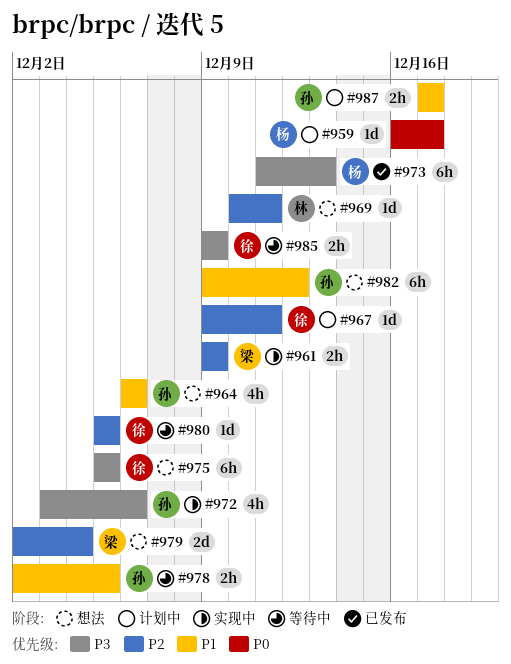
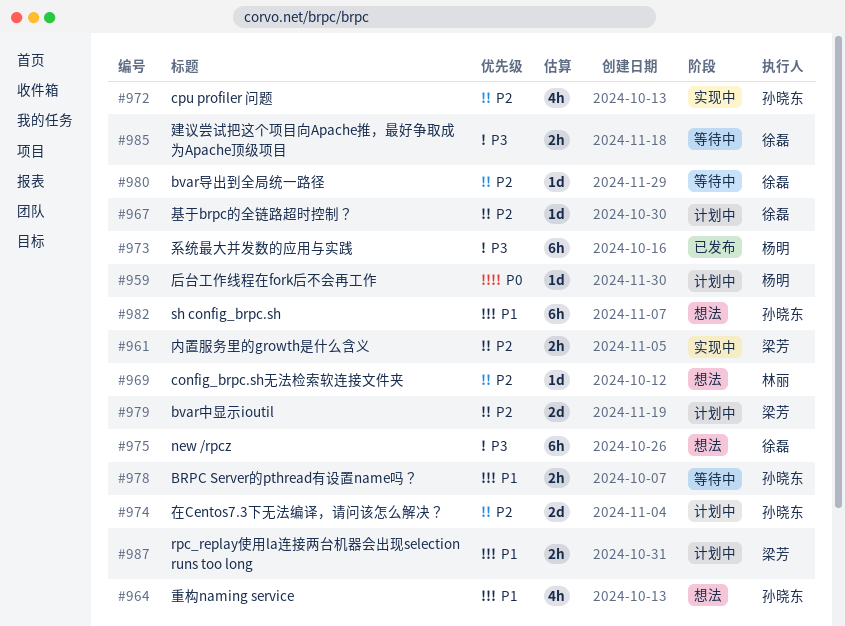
#972, priority: P3 -> P2
#974: none -> present
#979, status: 想法 -> 计划中
#987, owner: 孙晓东 -> 梁芳

